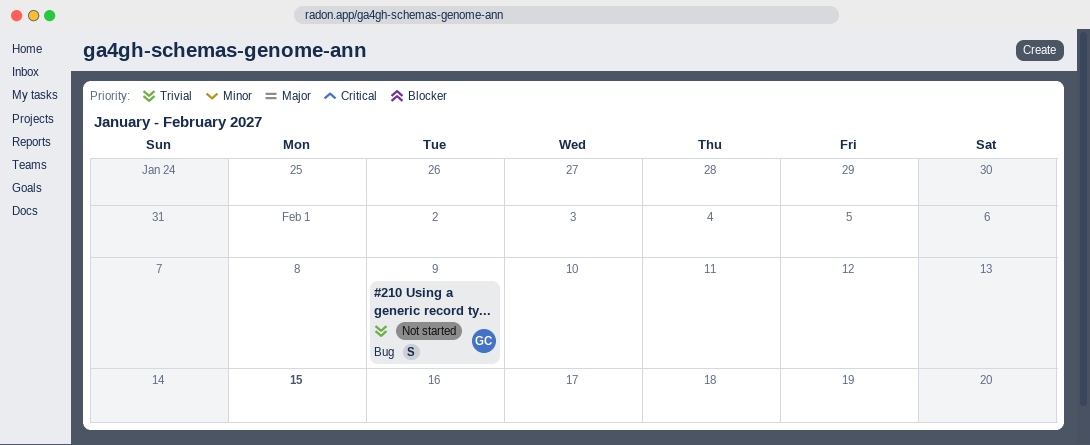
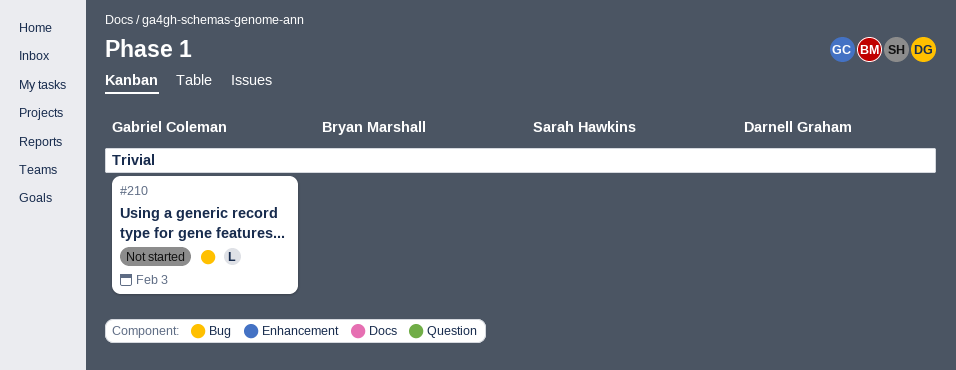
#210, estimate: S -> L
#210, due: Feb 9 -> Feb 3

